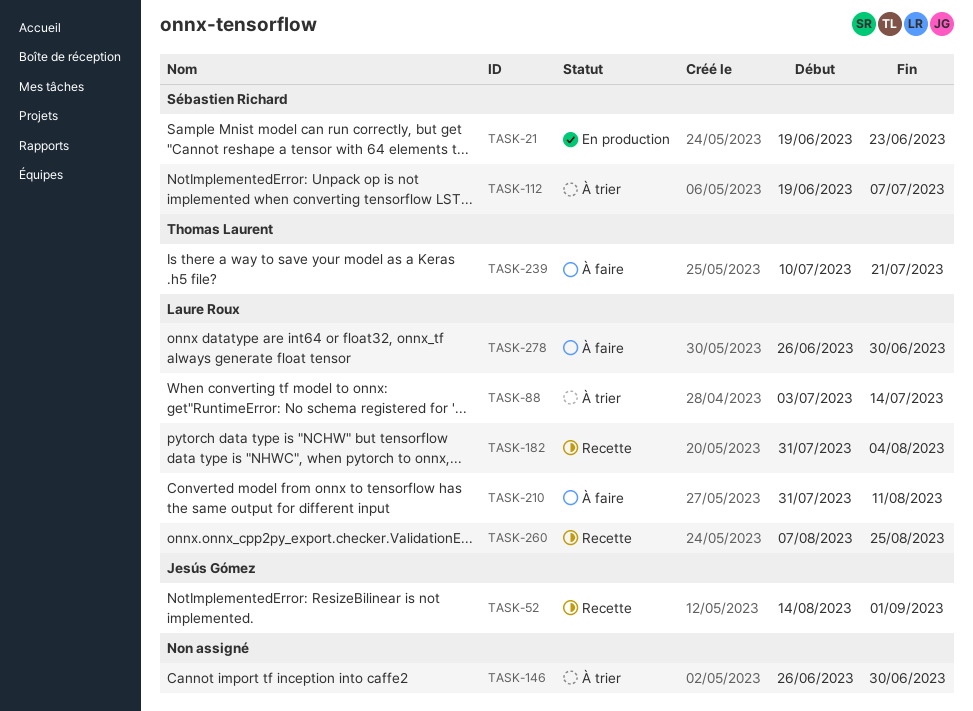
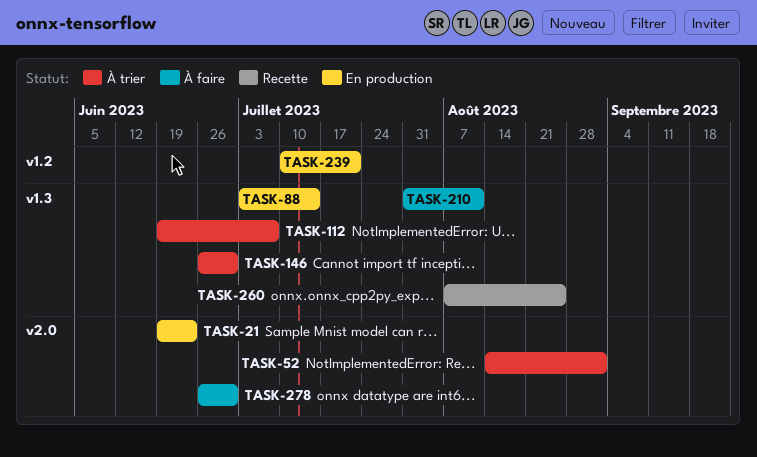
TASK-52, status: Recette -> À trier
TASK-88, status: À trier -> En production
TASK-182: present -> none
TASK-239, status: À faire -> En production

